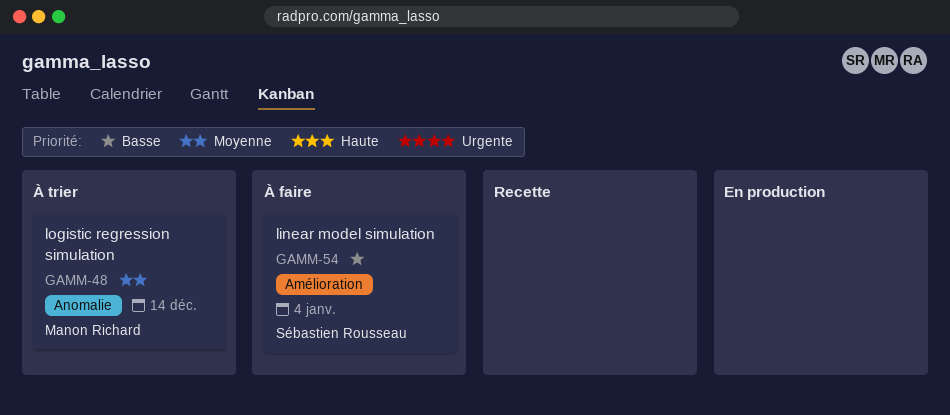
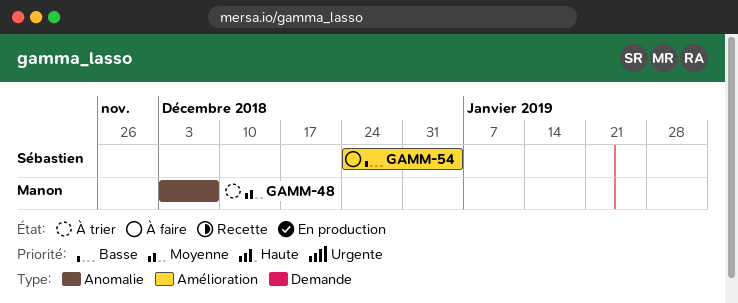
GAMM-48, due: Dec 14 -> Dec 7

